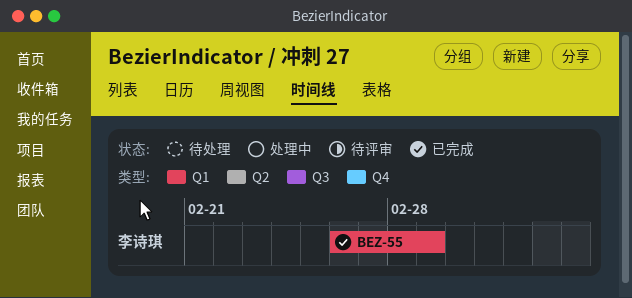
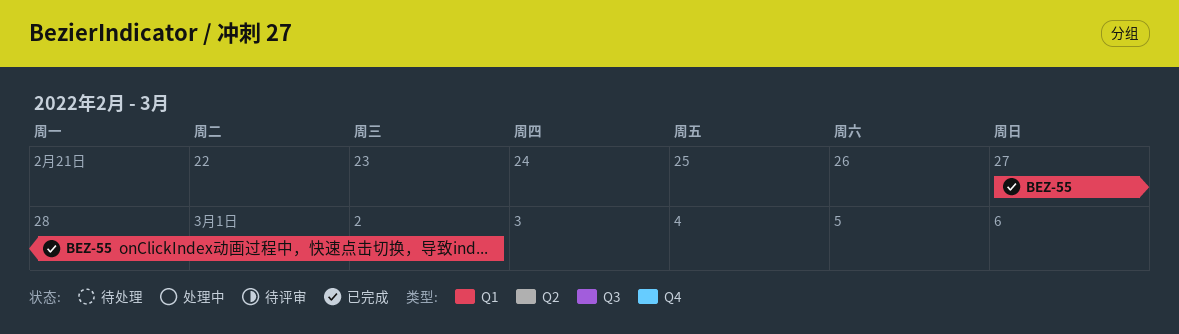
BEZ-55, start: Feb 26 -> Feb 27
BEZ-55, due: Mar 1 -> Mar 2

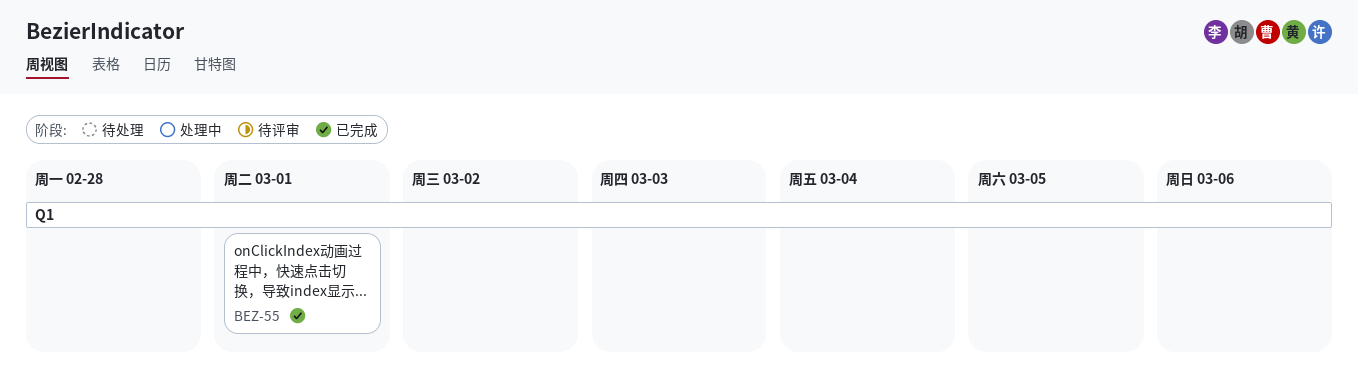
BEZ-55, due: Mar 2 -> Mar 1

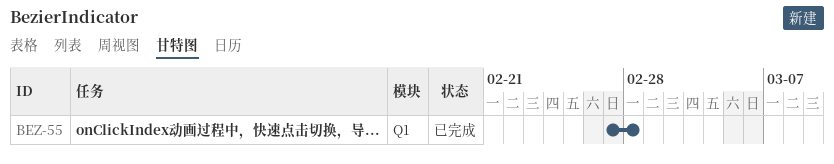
BEZ-55, due: Mar 1 -> Feb 28

